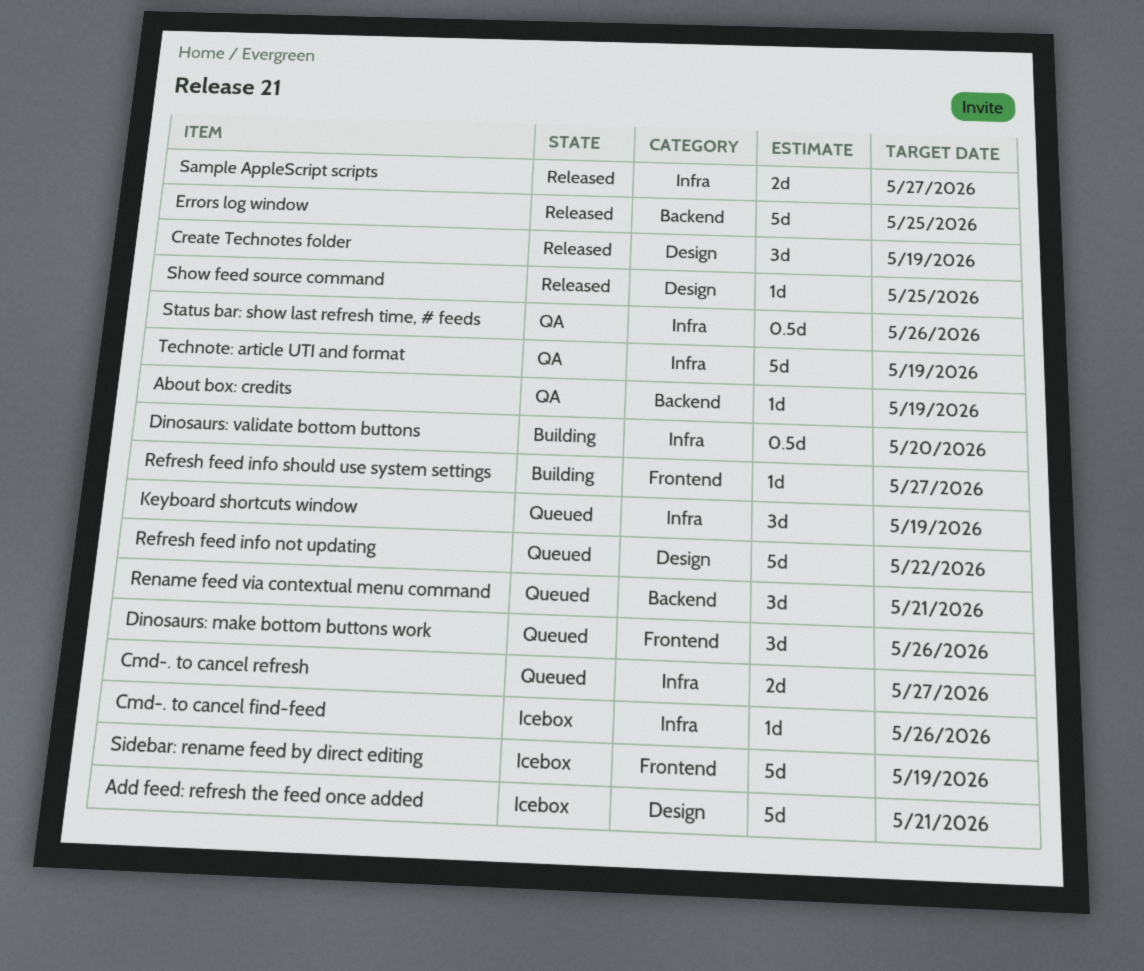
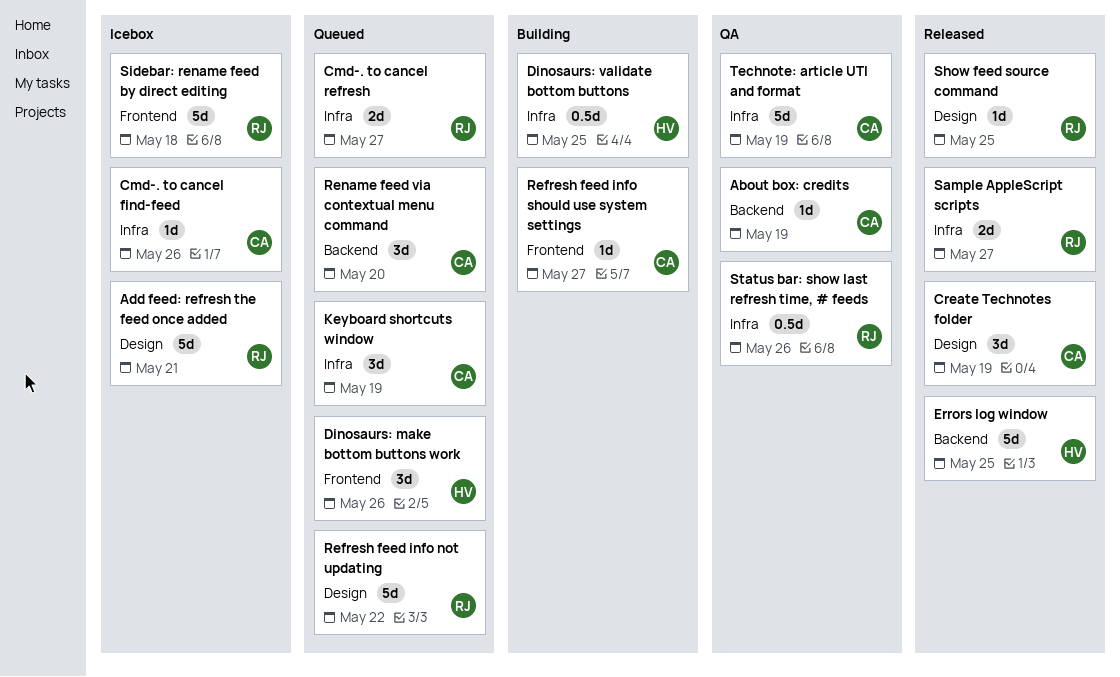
Dinosaurs: validate bottom buttons, due: May 20 -> May 25
Rename feed via contextual menu command, due: May 21 -> May 20
Sidebar: rename feed by direct editing, due: May 19 -> May 18

